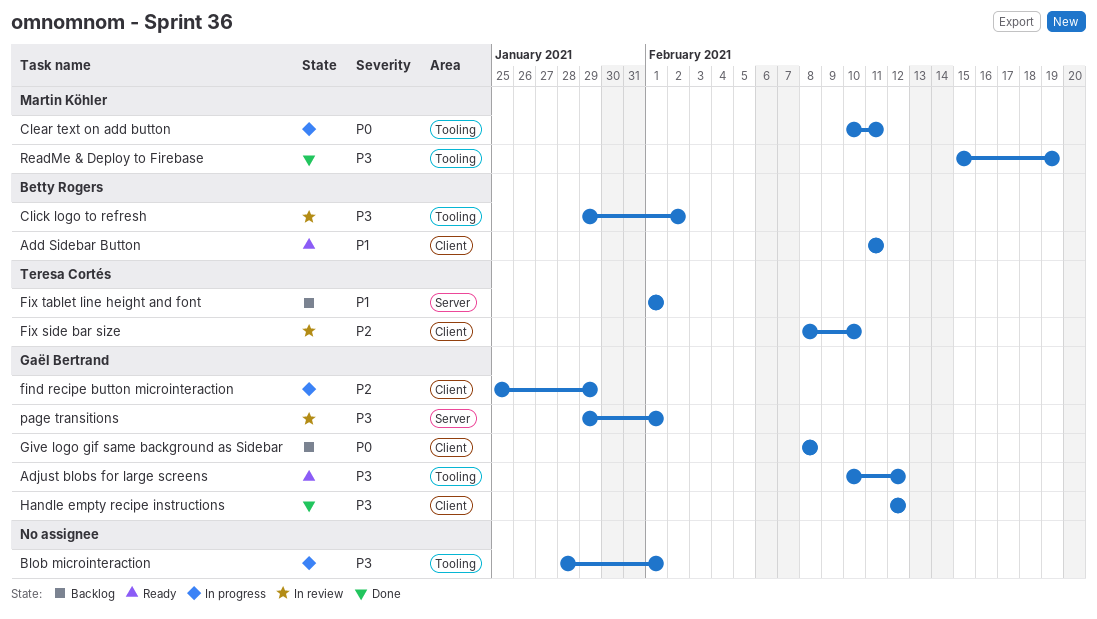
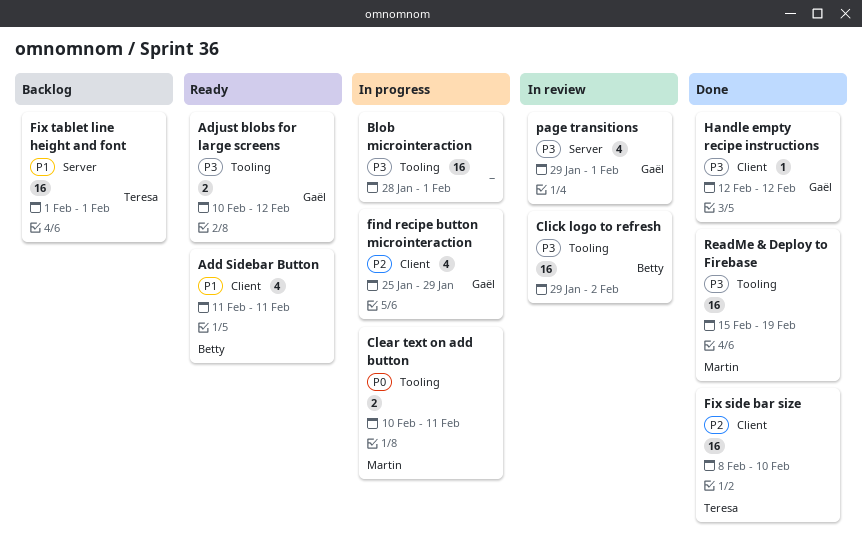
Fix side bar size, status: In review -> Done
Give logo gif same background as Sidebar: present -> none

